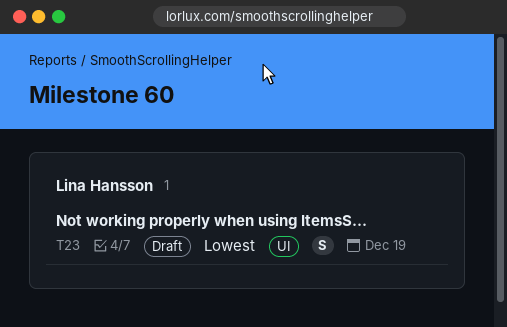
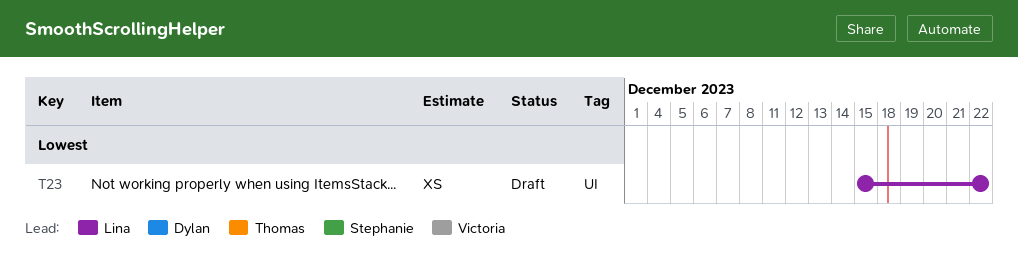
T23, estimate: S -> XS
T23, due: Dec 19 -> Dec 22

